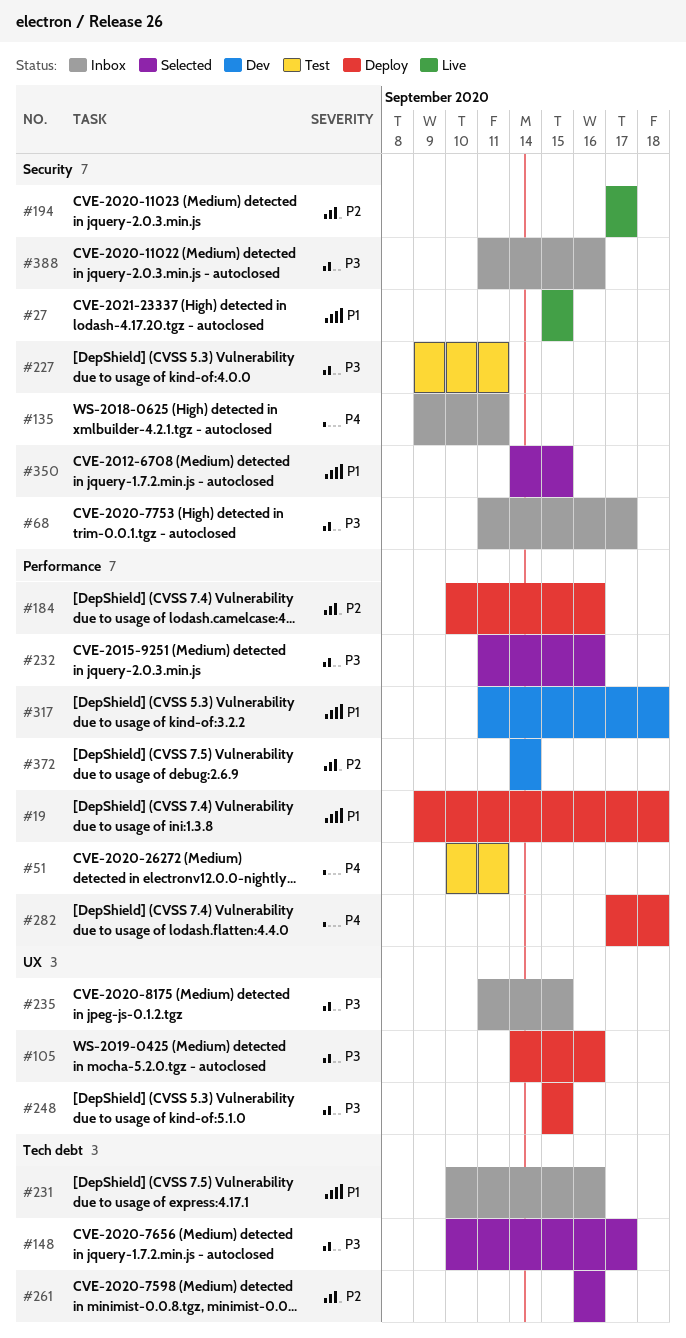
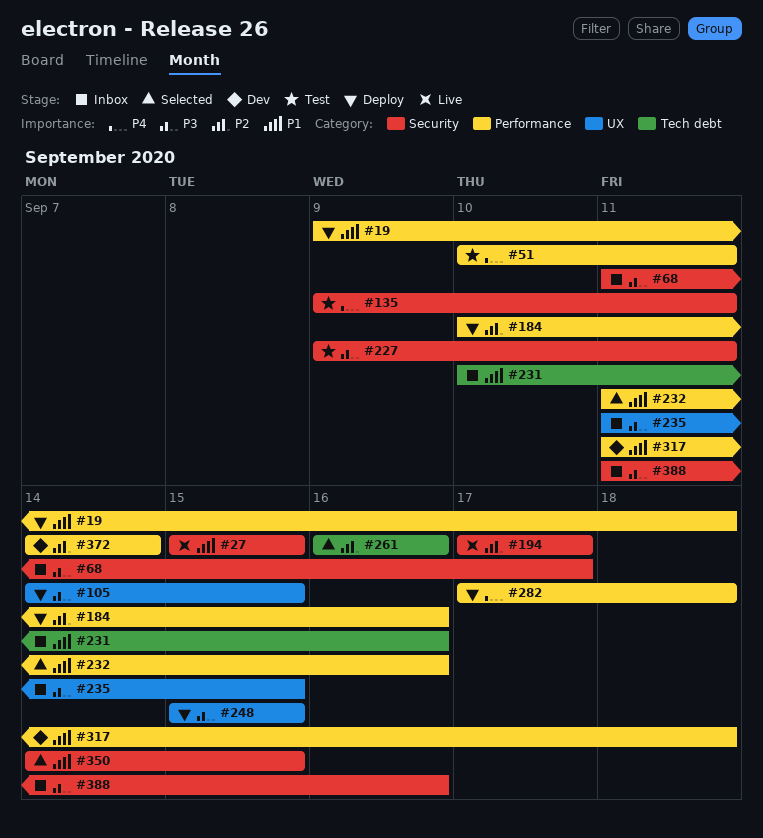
#105, due: Sep 16 -> Sep 15
#135, status: Inbox -> Test
#148: present -> none
#232, priority: P3 -> P1

